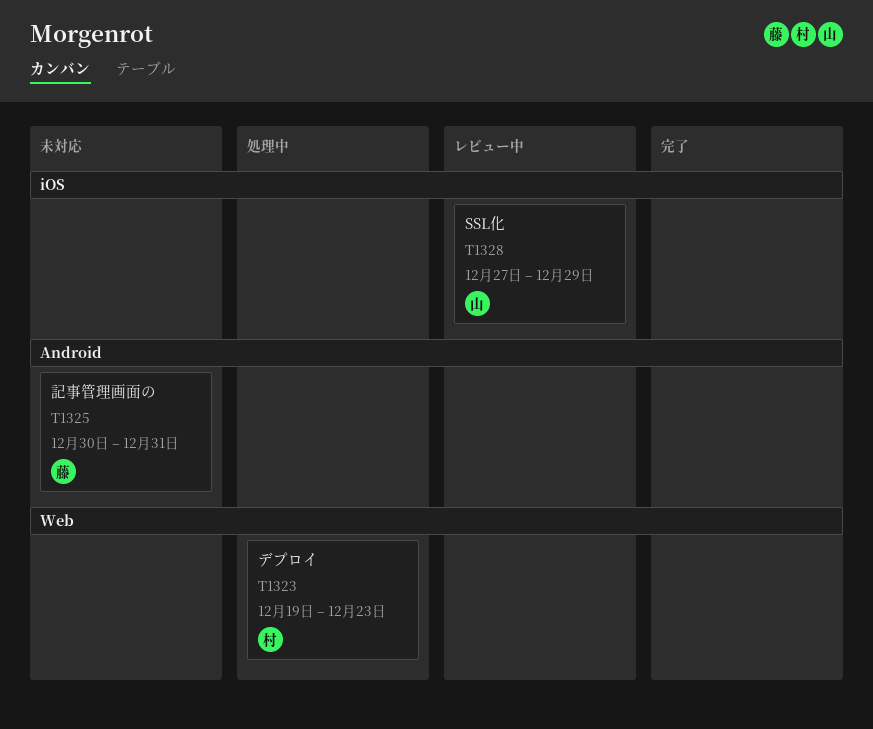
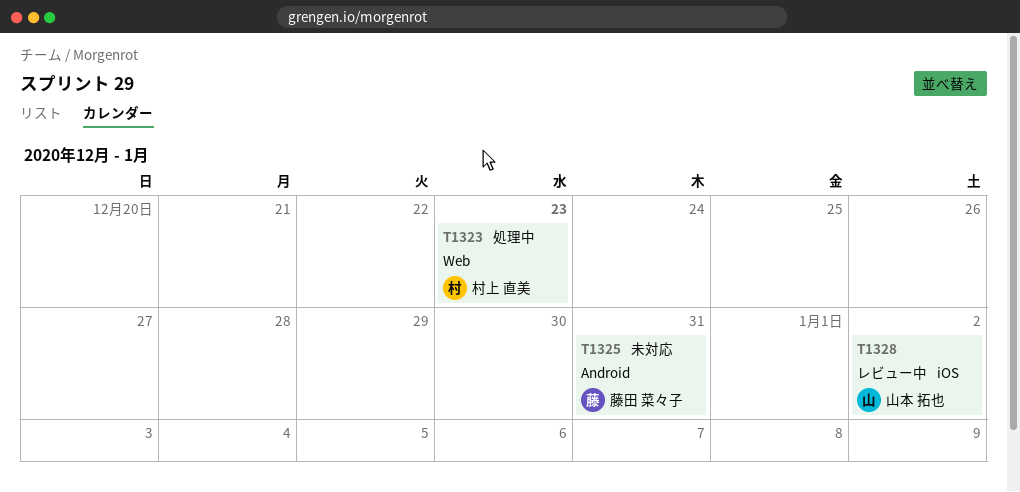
T1328, due: Dec 29 -> Jan 2

